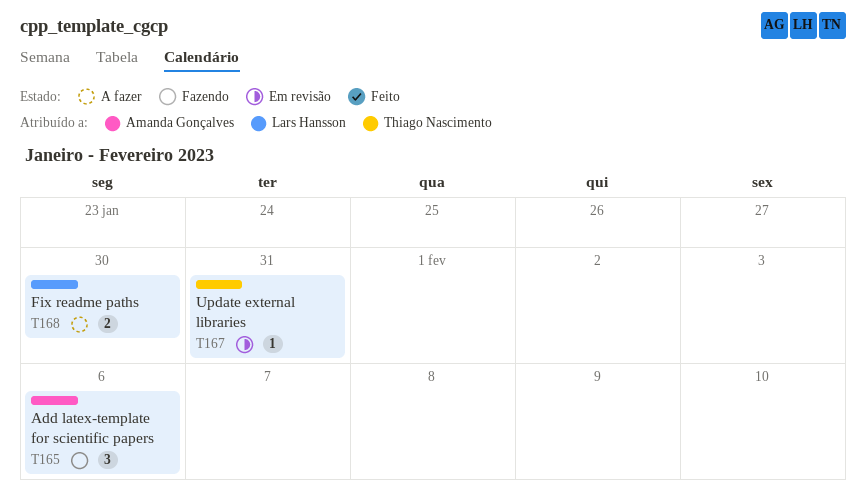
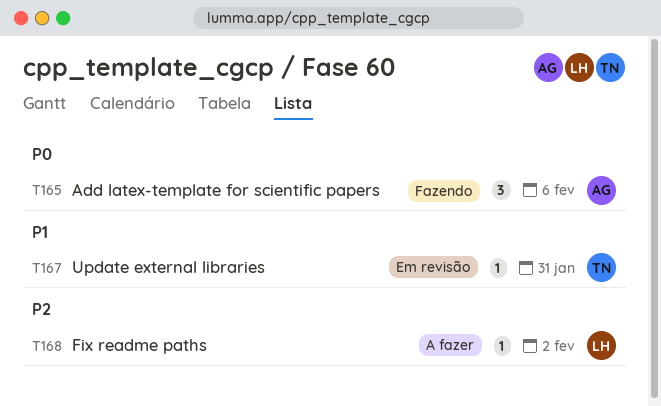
T168, estimate: 2 -> 1
T168, due: Jan 30 -> Feb 2

